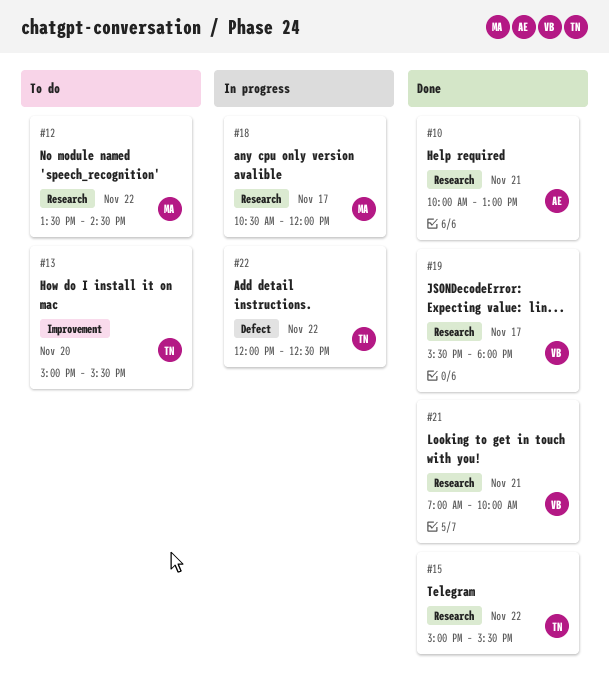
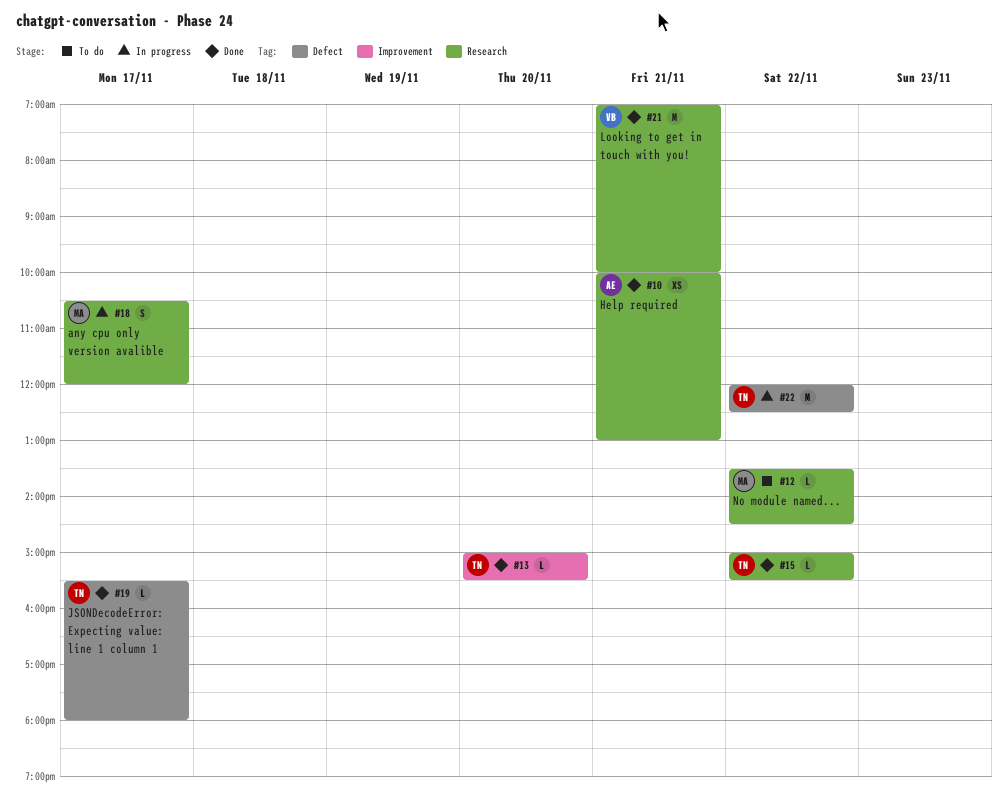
#13, status: To do -> Done
#19, owner: VB -> TN
#19, label: Research -> Defect

